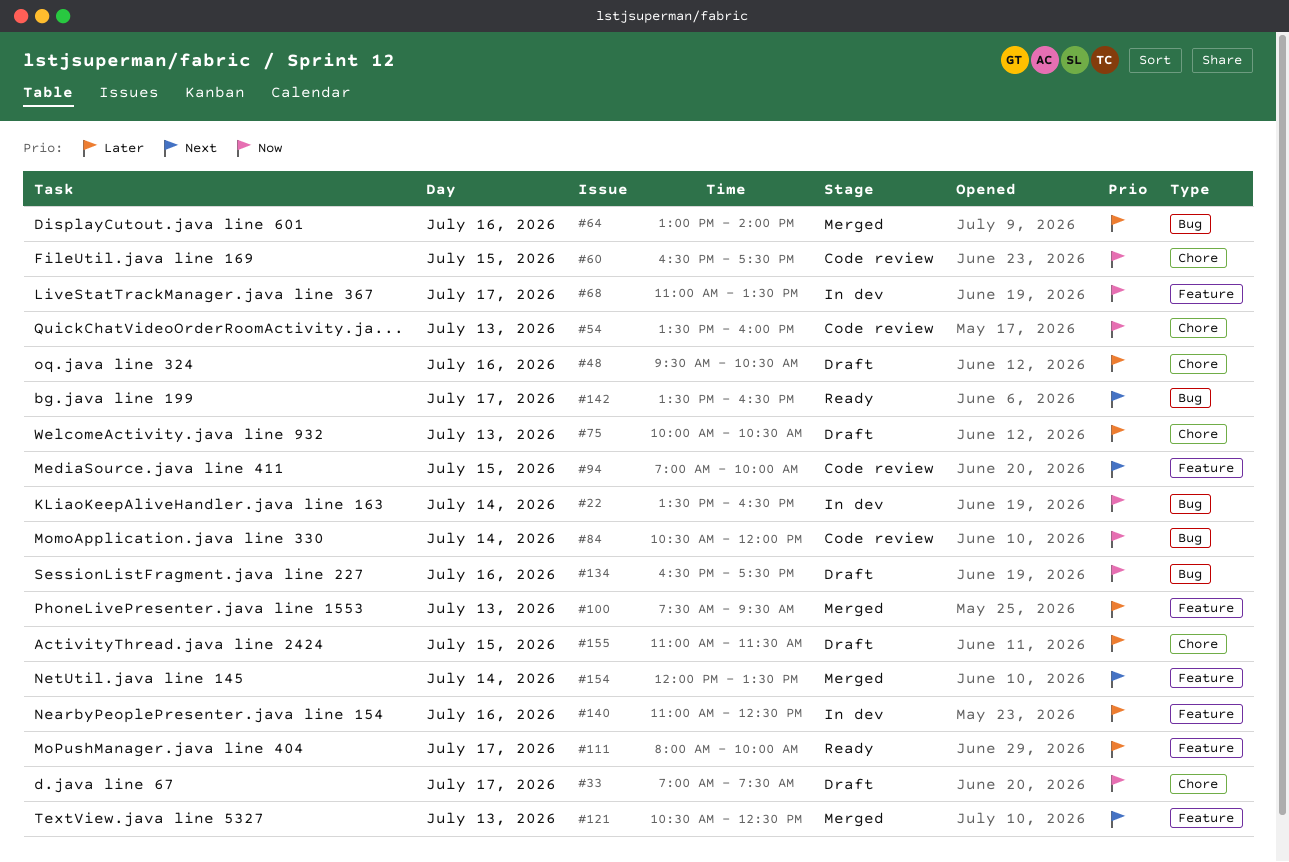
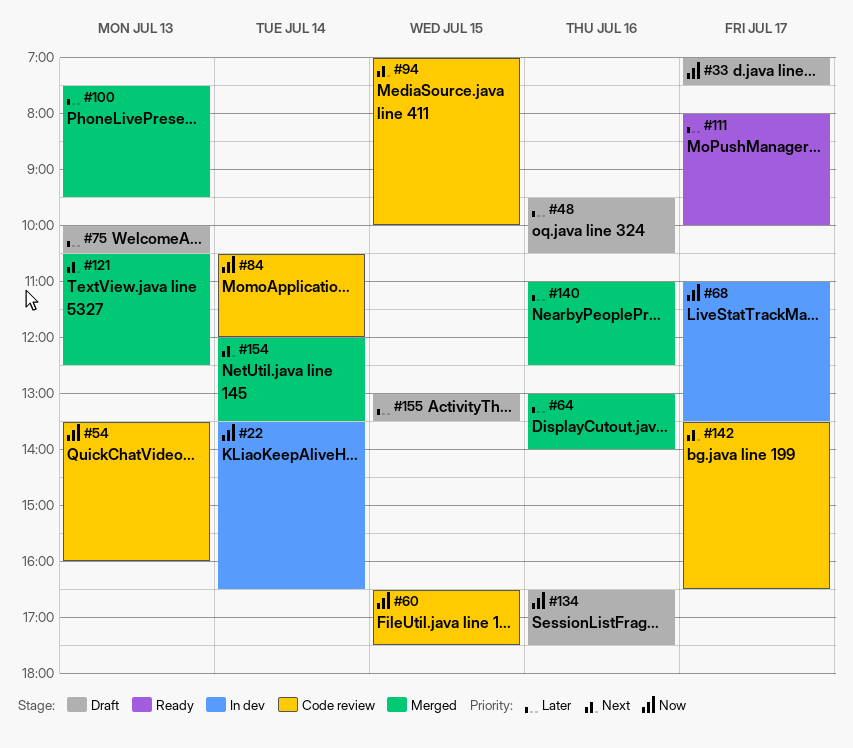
#140, status: In dev -> Merged
#142, status: Ready -> Code review
#155, begins: 11:00 -> 13:00
#155, ends: 11:30 -> 13:30

